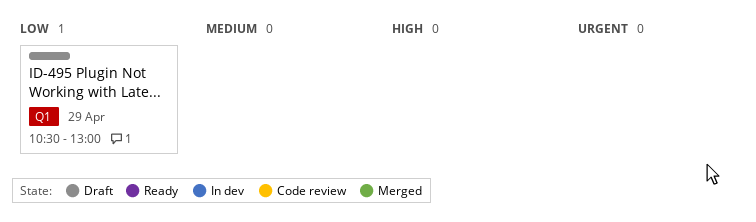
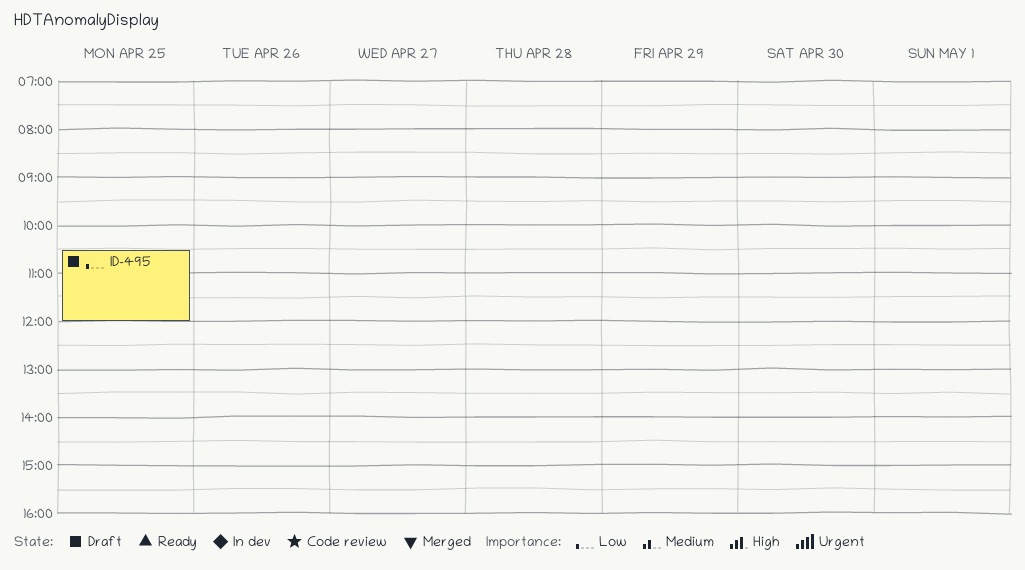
ID-495, day: Apr 29 -> Apr 25
ID-495, ends: 13:00 -> 12:00

